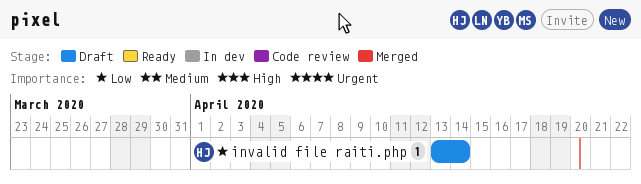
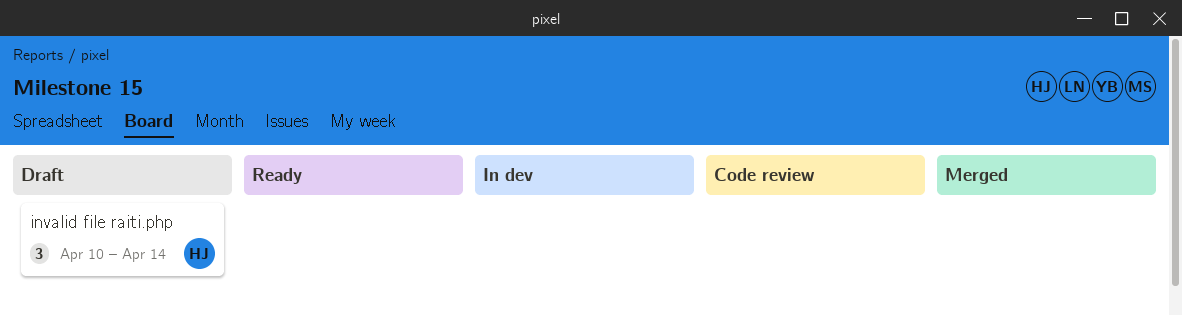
invalid file raiti.php, estimate: 1 -> 3
invalid file raiti.php, start: Apr 13 -> Apr 10

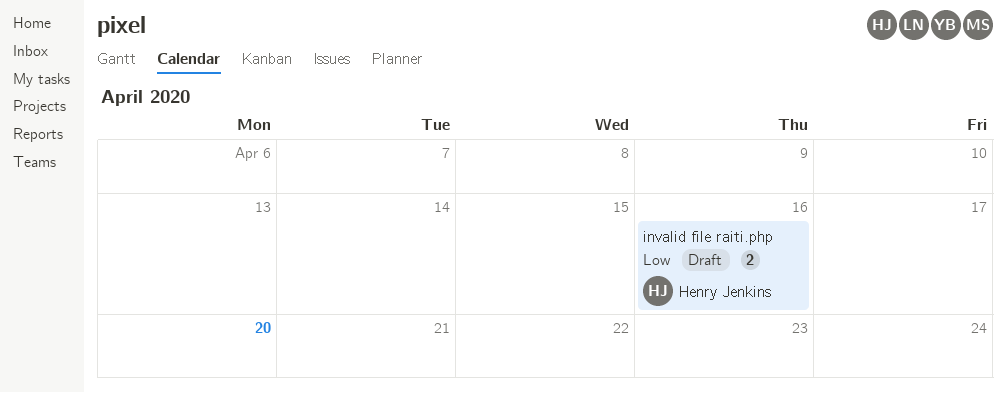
invalid file raiti.php, estimate: 3 -> 2
invalid file raiti.php, due: Apr 14 -> Apr 16

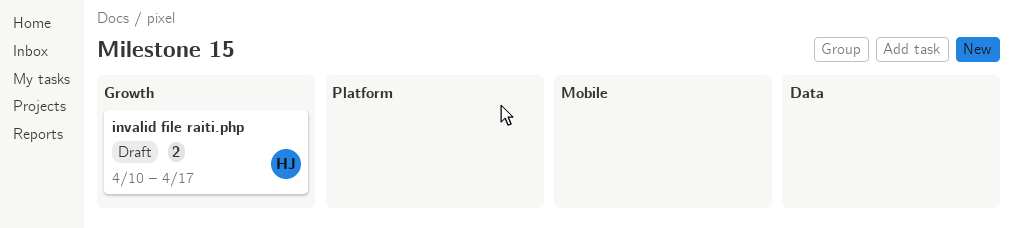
invalid file raiti.php, due: Apr 16 -> Apr 17

